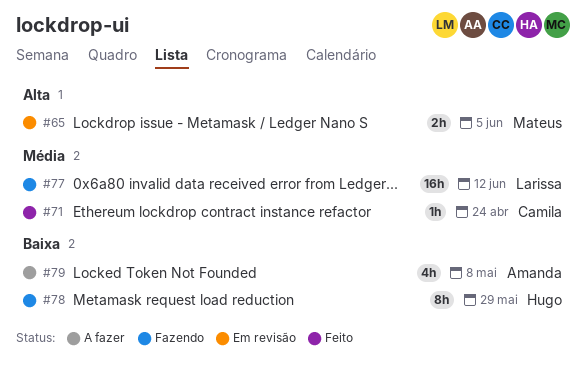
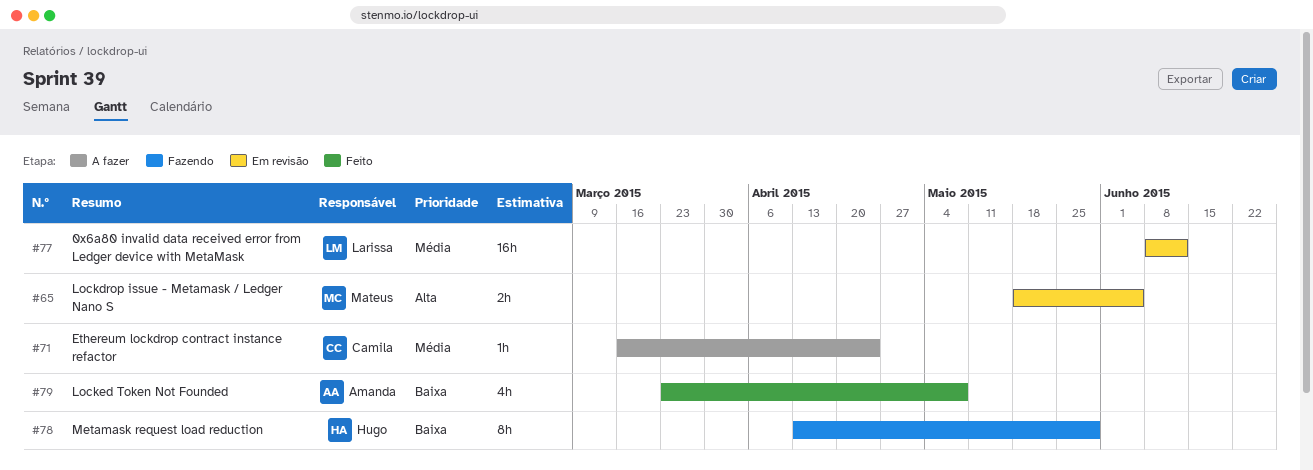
#71, status: Feito -> A fazer
#77, status: Fazendo -> Em revisão
#79, status: A fazer -> Feito

